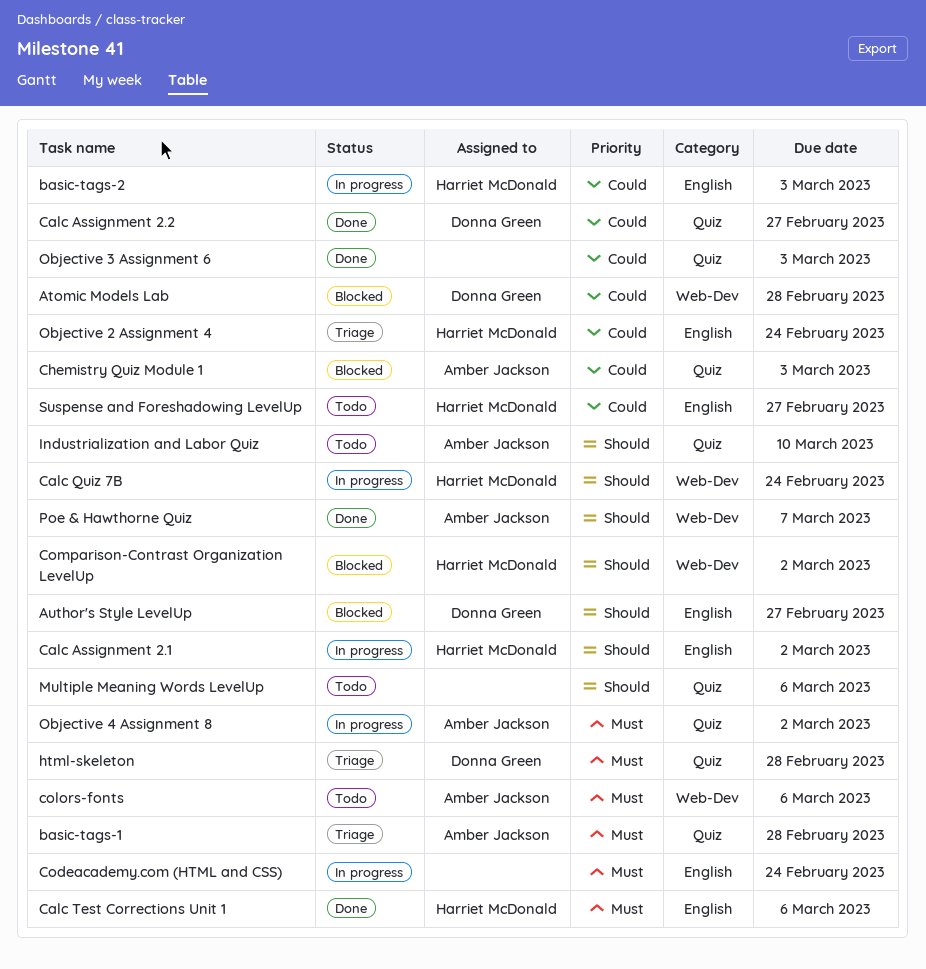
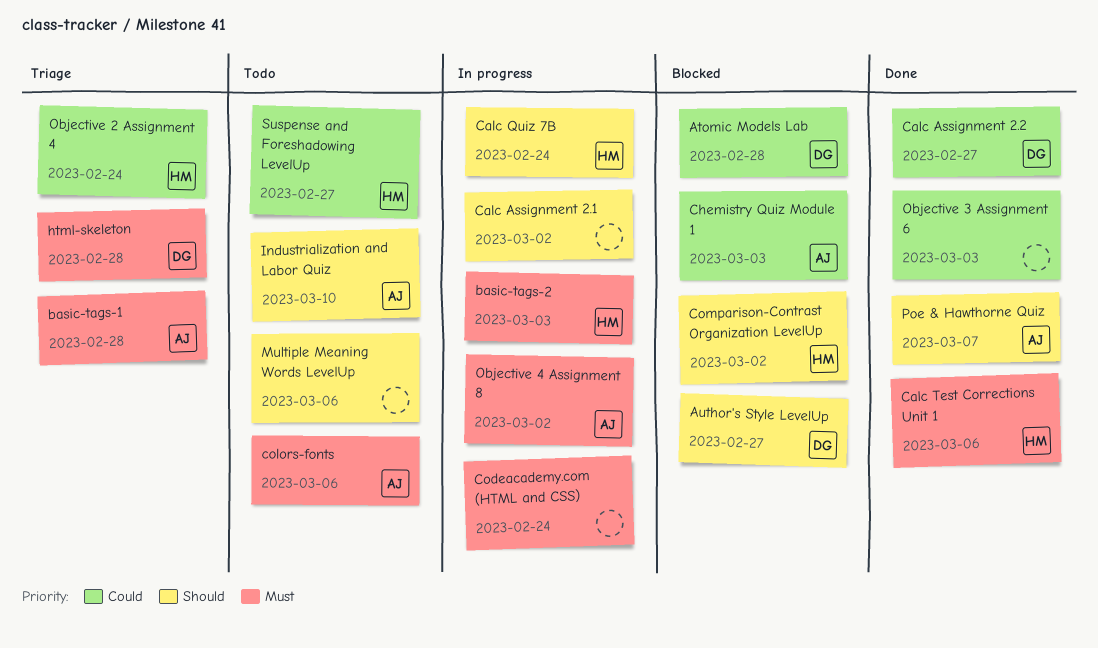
basic-tags-2, priority: Could -> Must
Calc Assignment 2.1, owner: Harriet McDonald -> none

